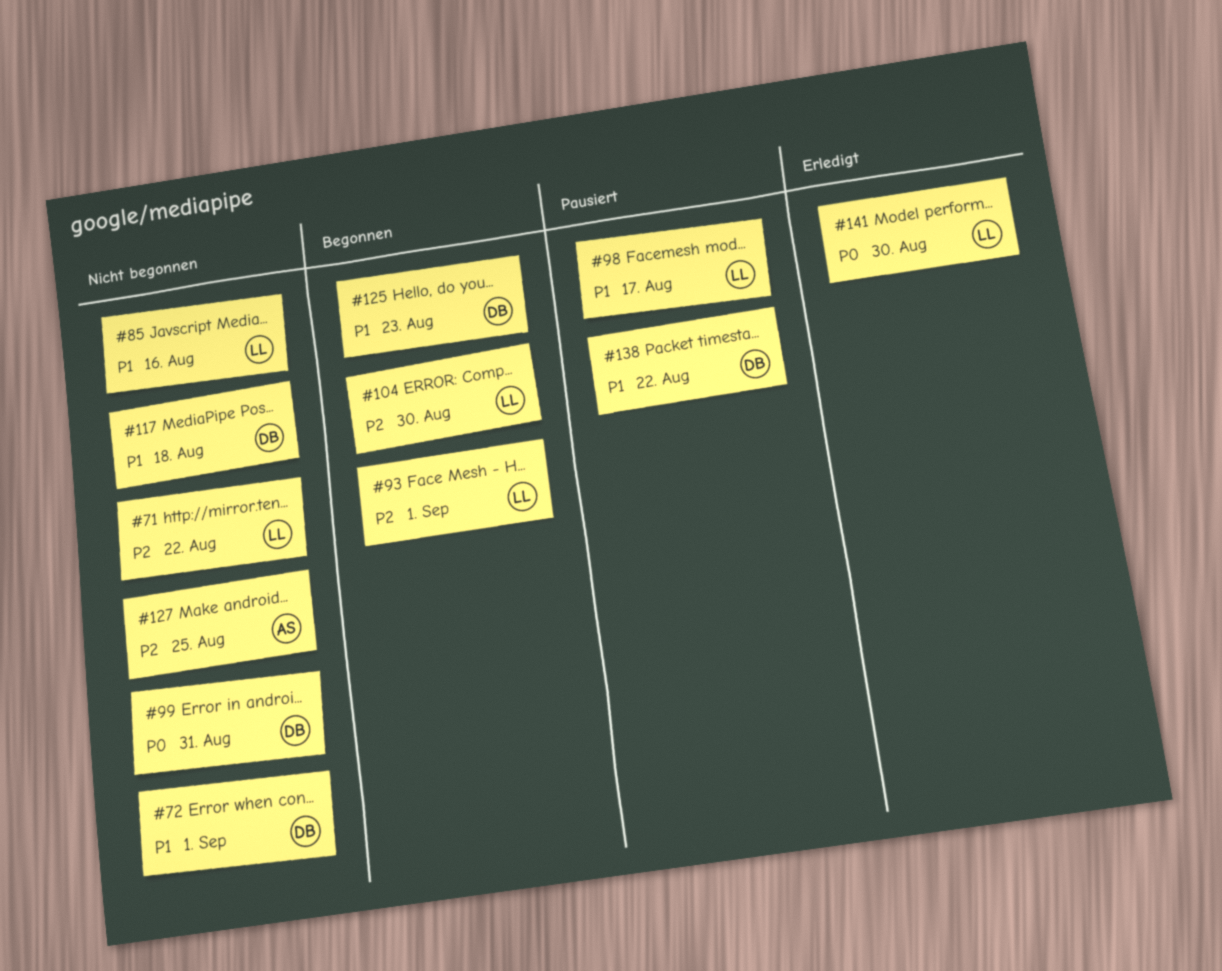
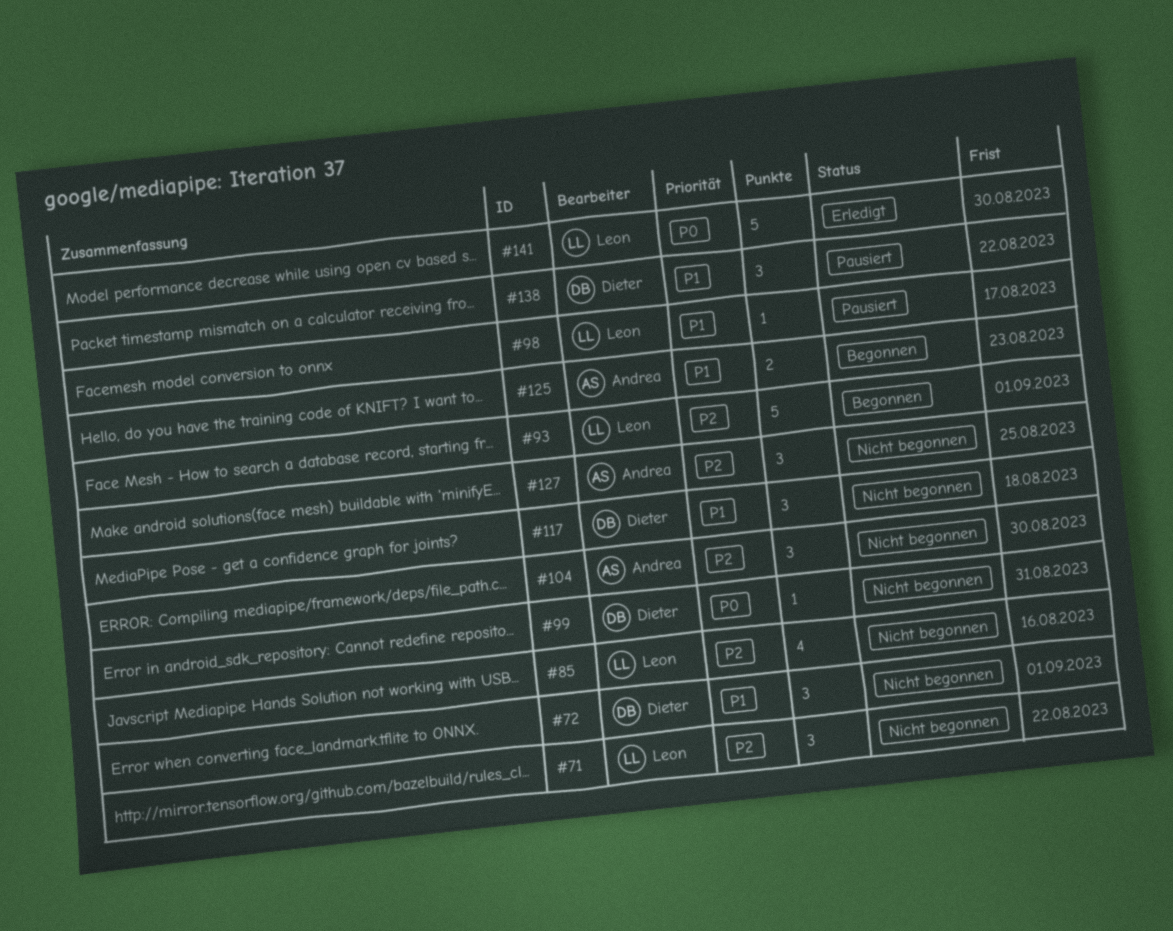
#85, priority: P1 -> P2
#104, status: Begonnen -> Nicht begonnen
#104, owner: Leon -> Andrea
#125, owner: Dieter -> Andrea

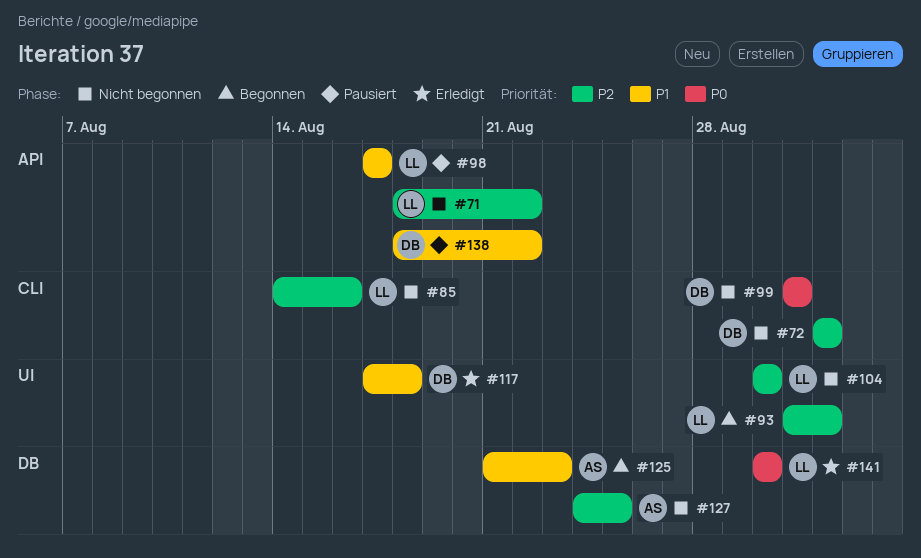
#72, priority: P1 -> P2
#104, owner: Andrea -> Leon
#117, status: Nicht begonnen -> Erledigt

